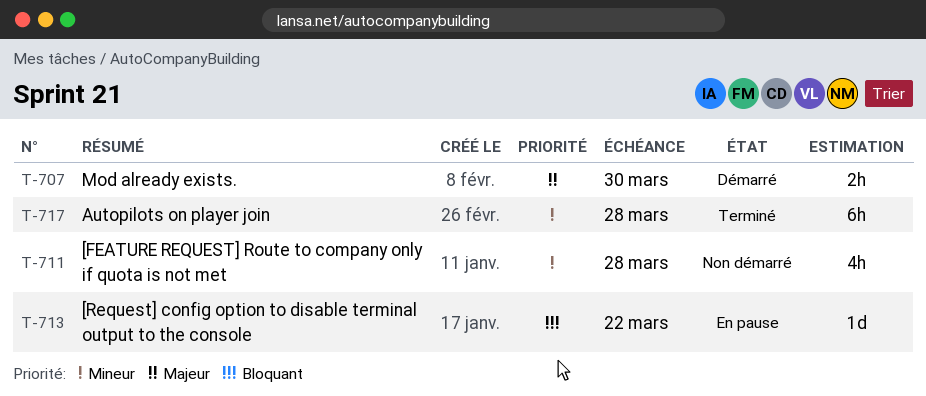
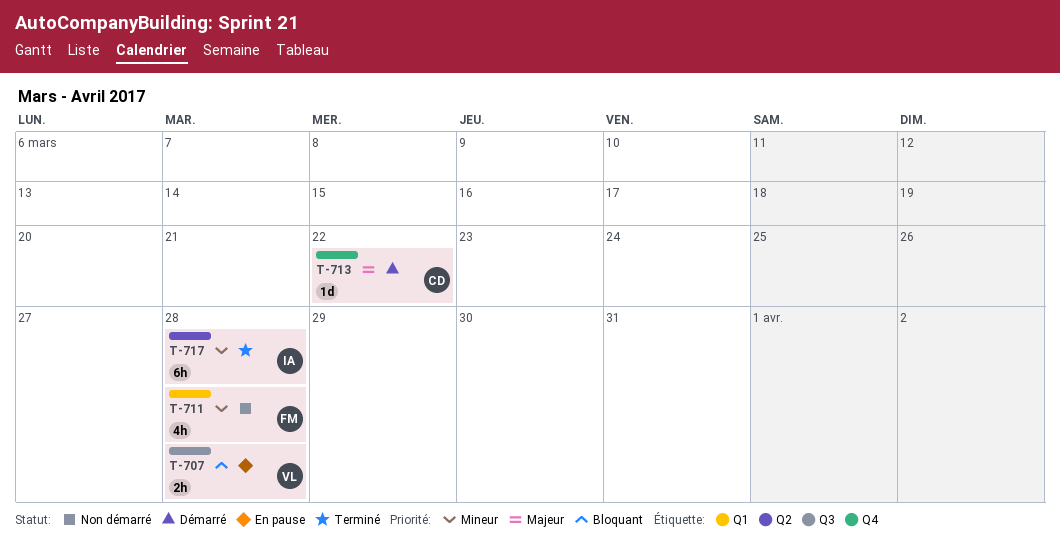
T-707, status: Démarré -> En pause
T-707, priority: Majeur -> Bloquant
T-707, due: Mar 30 -> Mar 28
T-713, status: En pause -> Démarré
T-713, priority: Bloquant -> Majeur

